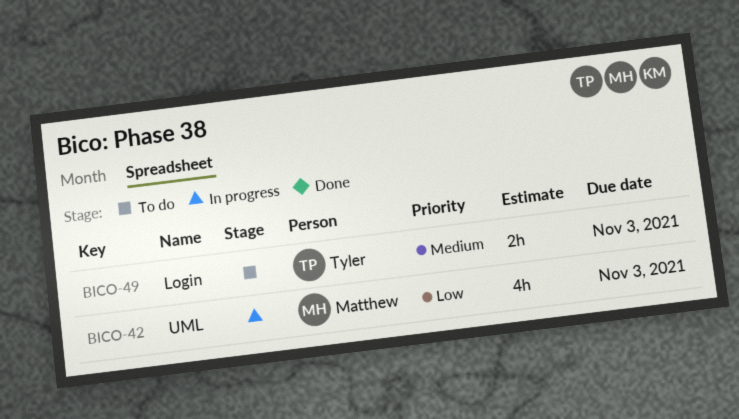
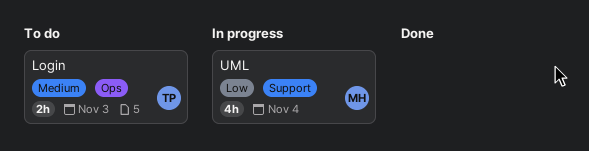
UML, due: Nov 3 -> Nov 4

